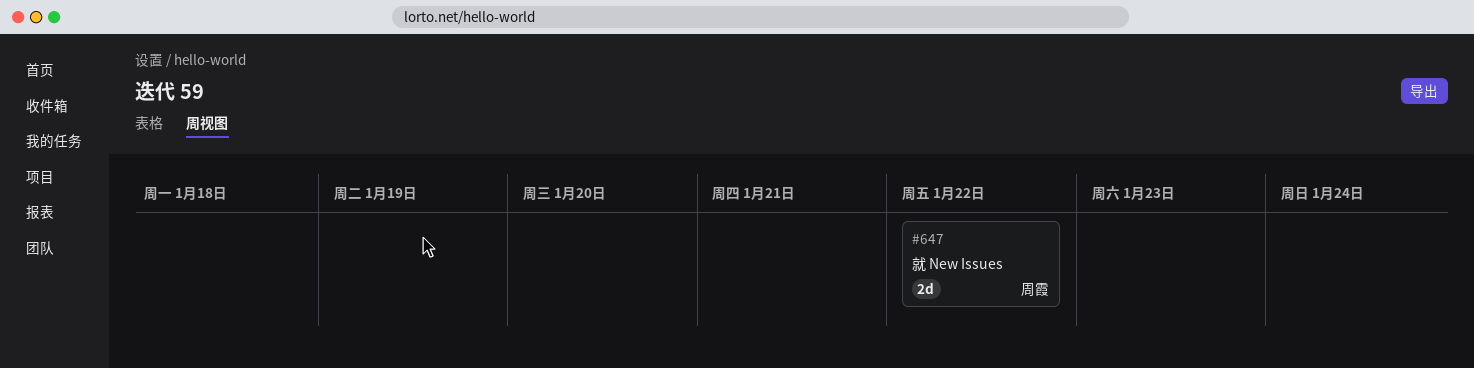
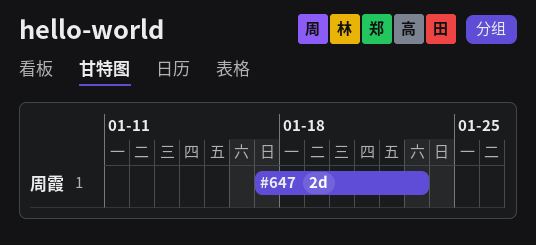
#647, due: Jan 22 -> Jan 23

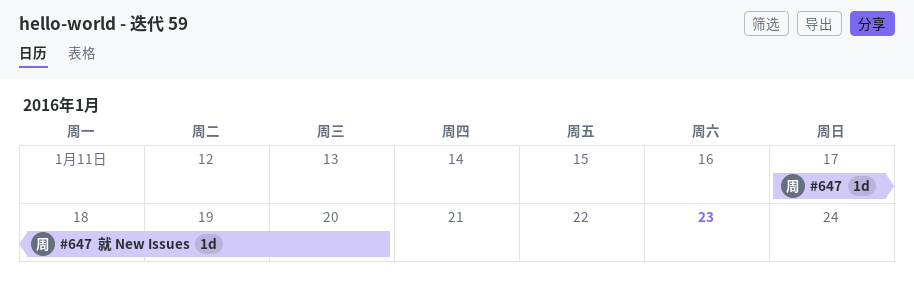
#647, estimate: 2d -> 1d
#647, due: Jan 23 -> Jan 20

